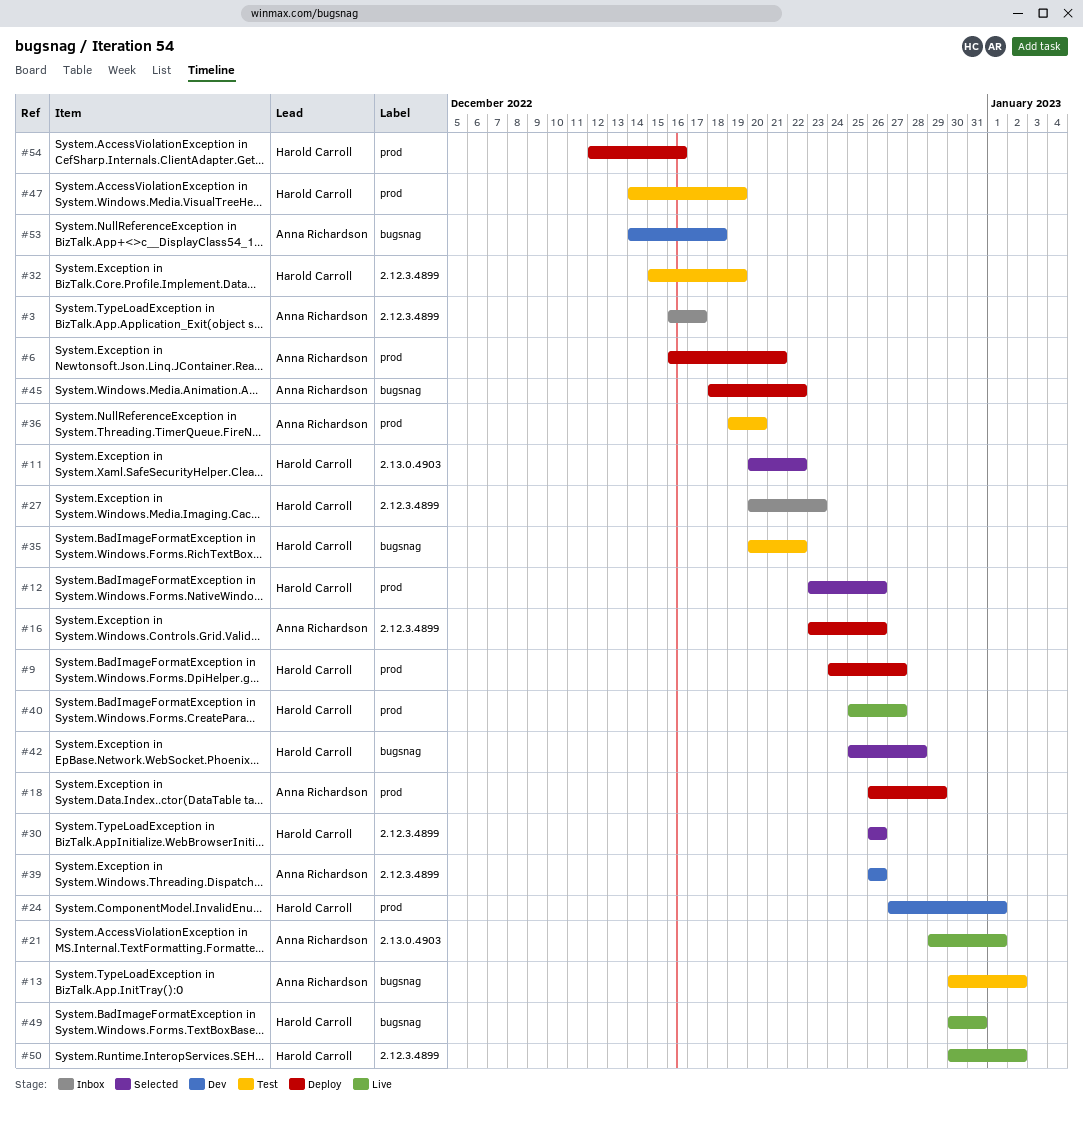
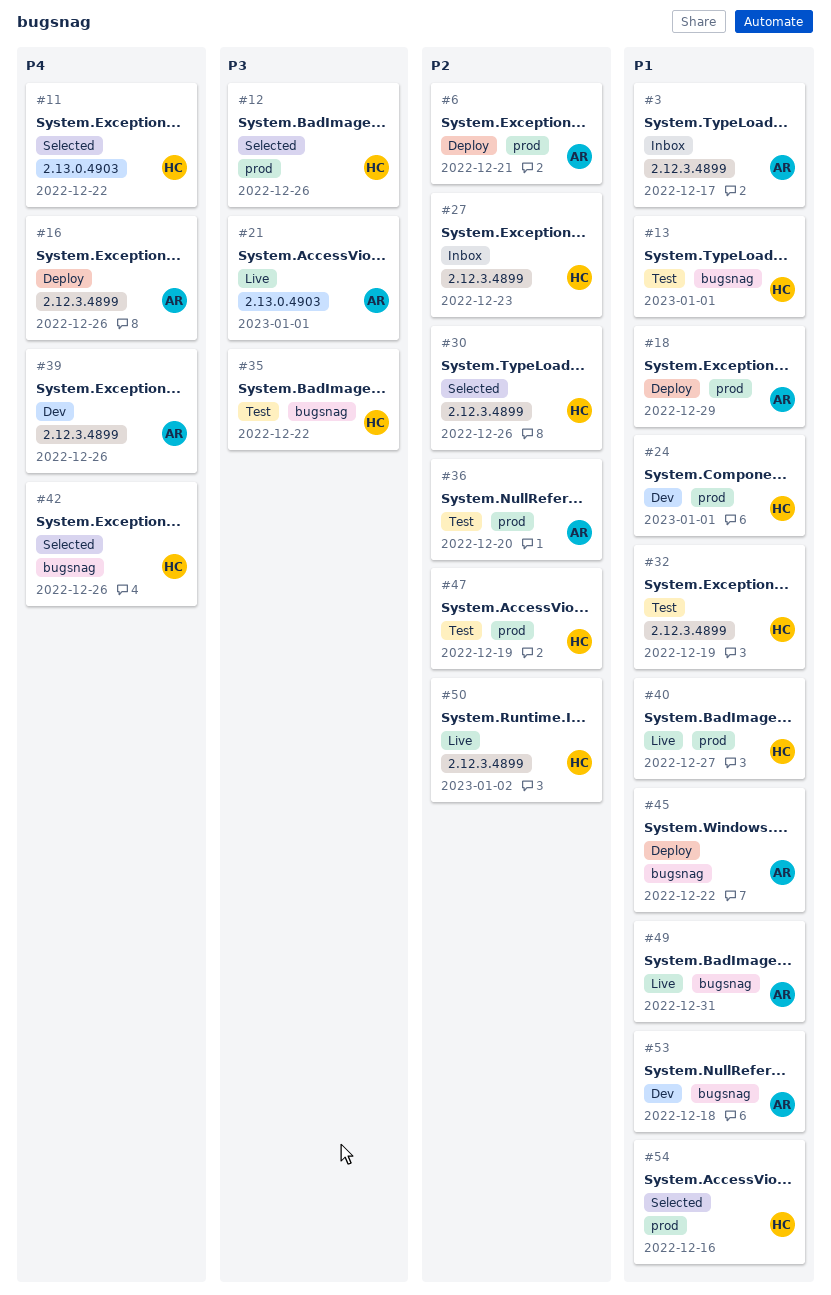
#9: present -> none
#13, owner: Anna Richardson -> Harold Carroll
#13, due: Jan 2 -> Jan 1
#42, due: Dec 28 -> Dec 26
#49, owner: Harold Carroll -> Anna Richardson
#54, status: Deploy -> Selected

